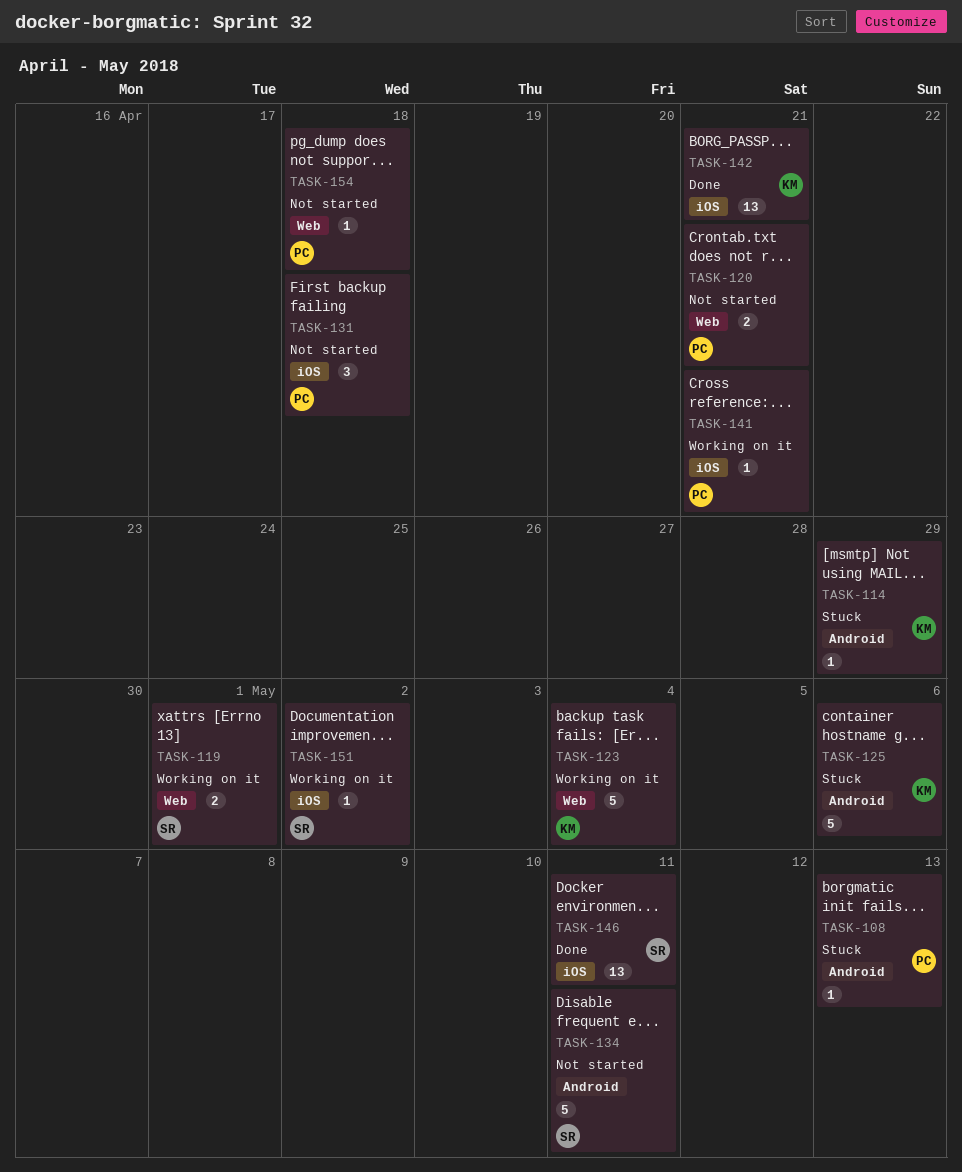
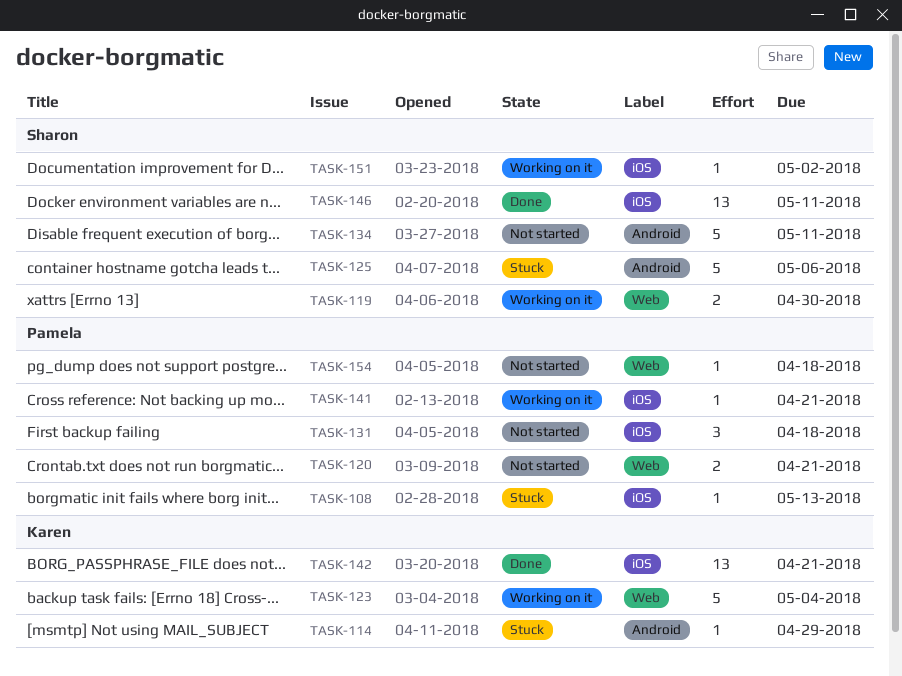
TASK-108, label: Android -> iOS
TASK-119, due: May 1 -> Apr 30
TASK-125, owner: Karen -> Sharon

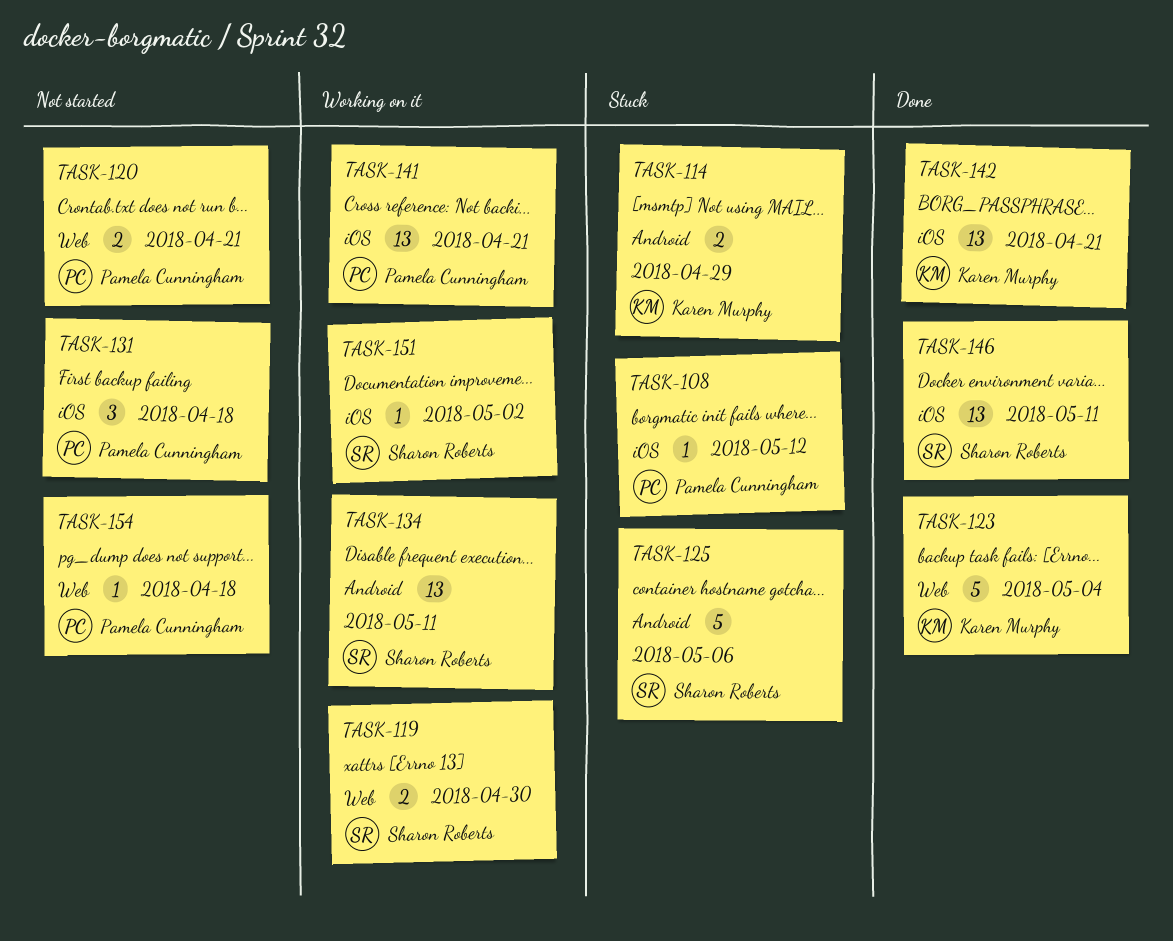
TASK-108, due: May 13 -> May 12
TASK-114, estimate: 1 -> 2
TASK-123, status: Working on it -> Done
TASK-134, status: Not started -> Working on it
TASK-134, estimate: 5 -> 13
TASK-141, estimate: 1 -> 13

